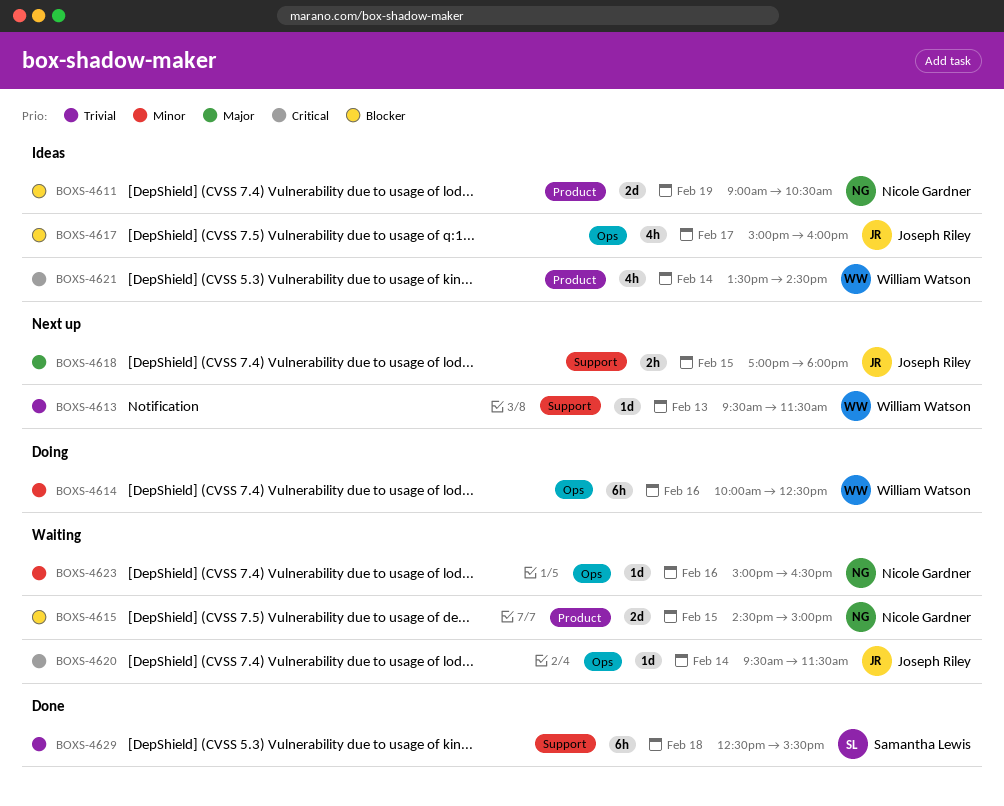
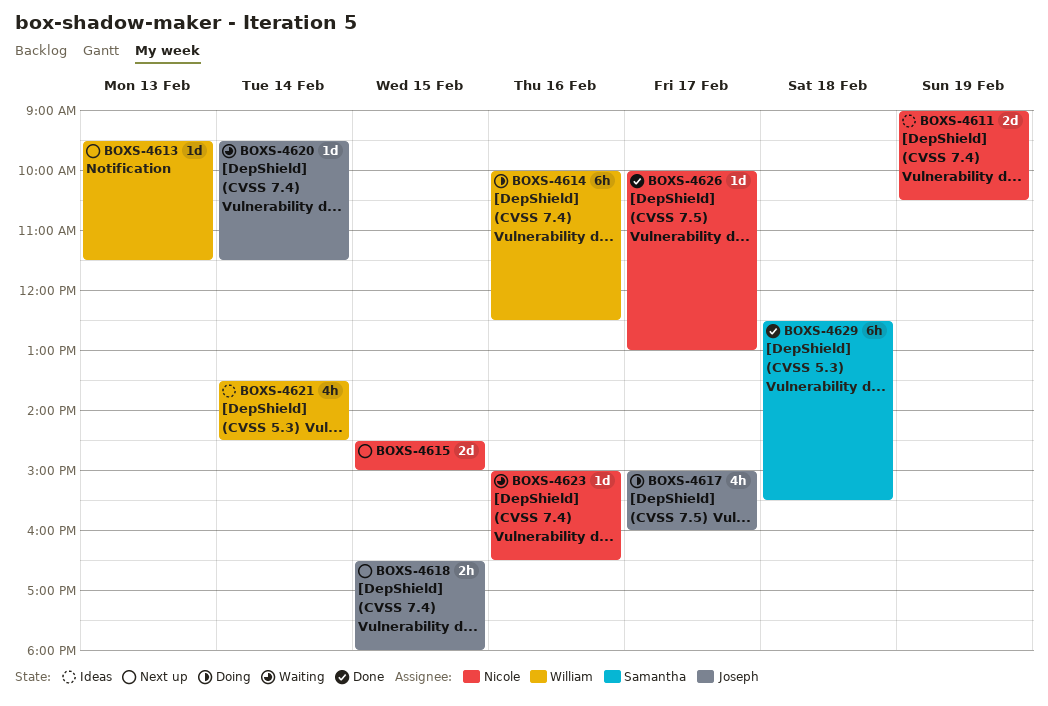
BOXS-4615, status: Waiting -> Next up
BOXS-4617, status: Ideas -> Doing
BOXS-4618, begins: 17:00 -> 16:30
BOXS-4626: none -> present

